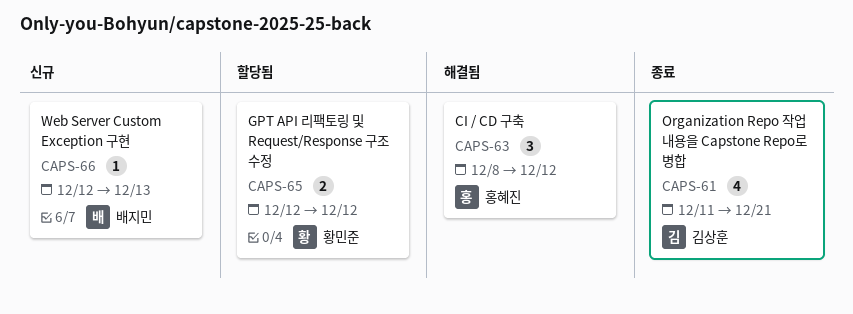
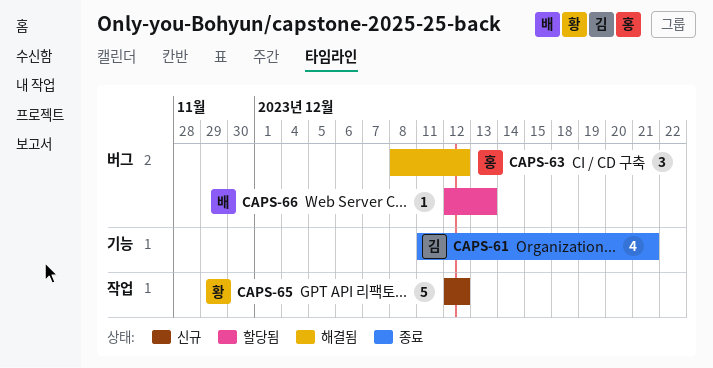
CAPS-65, status: 할당됨 -> 신규
CAPS-65, estimate: 2 -> 5
CAPS-66, status: 신규 -> 할당됨

